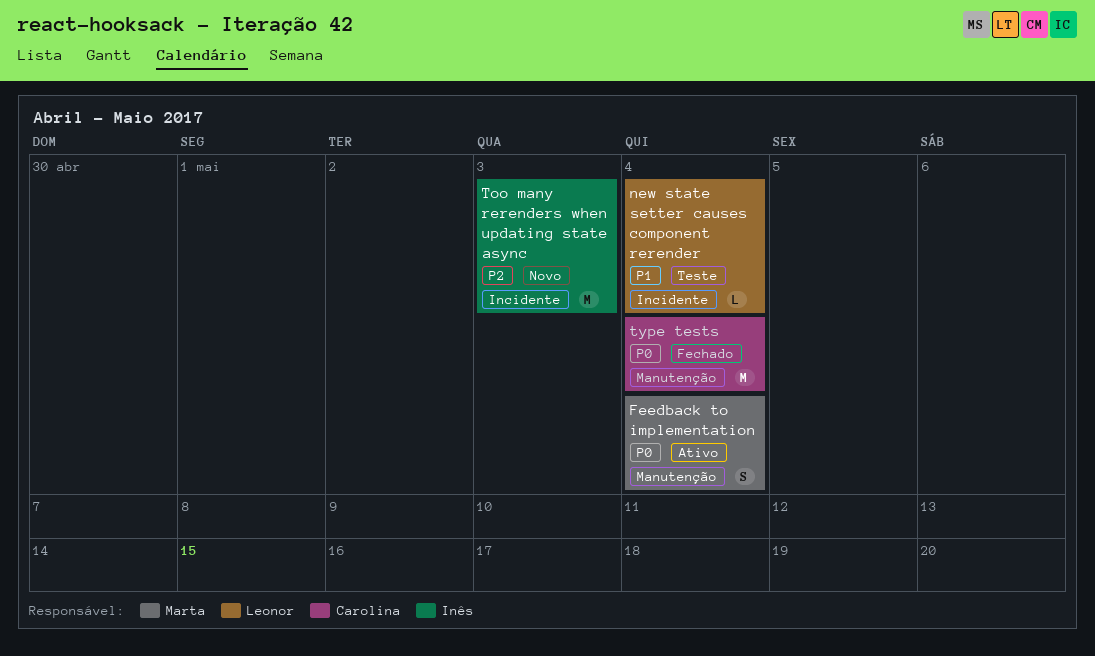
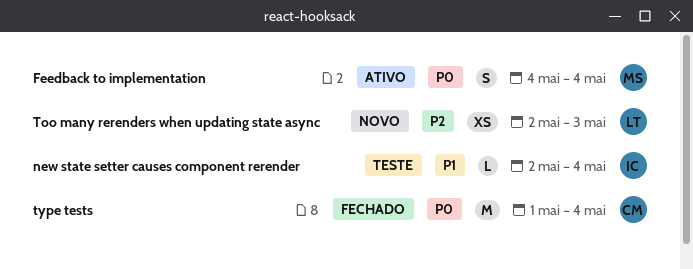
new state setter causes component rerender, owner: Leonor -> Inês
Too many rerenders when updating state async, owner: Inês -> Leonor
Too many rerenders when updating state async, estimate: M -> XS

